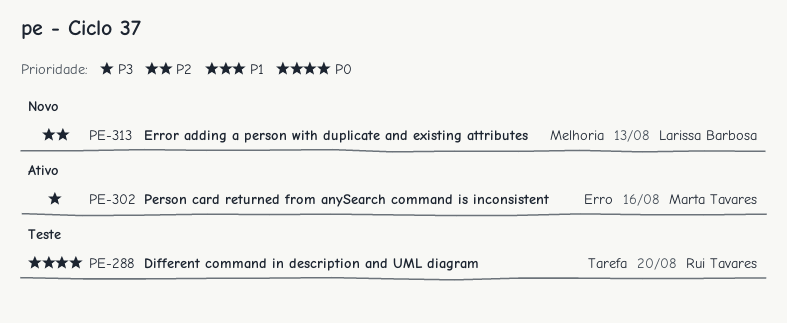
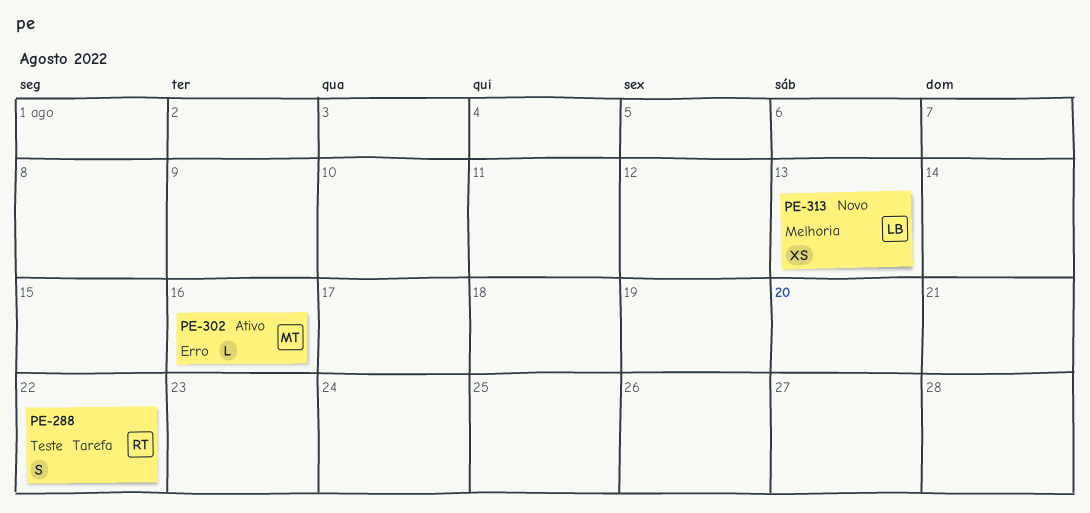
PE-288, due: Aug 20 -> Aug 22

